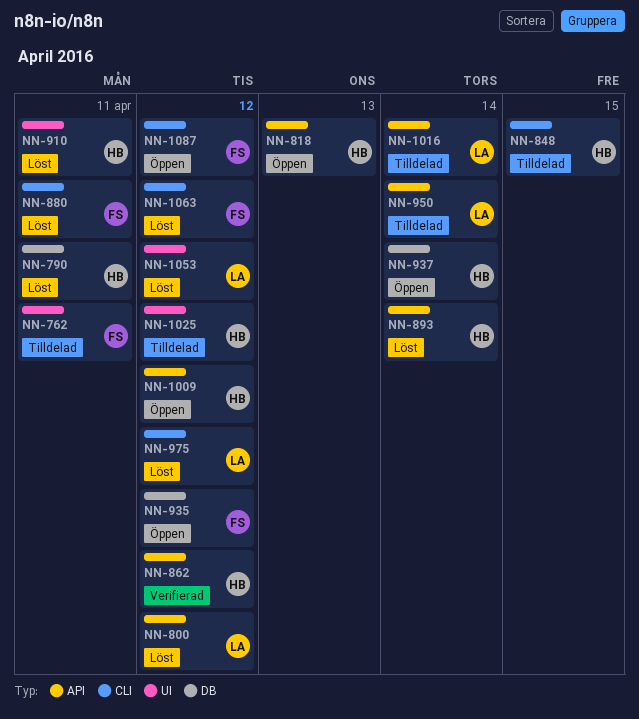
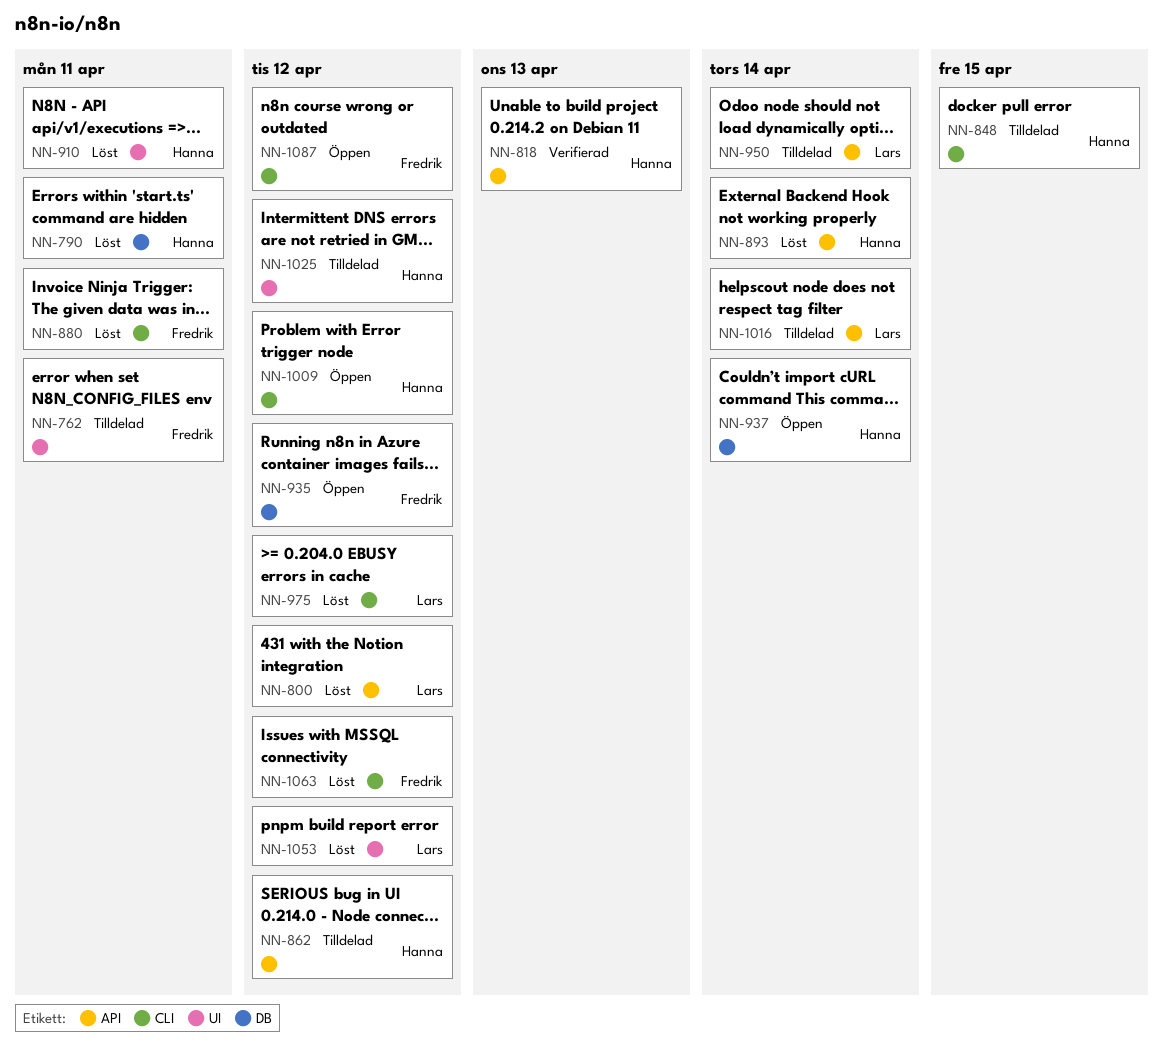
NN-818, status: Öppen -> Verifierad
NN-862, status: Verifierad -> Tilldelad
NN-1009, label: API -> CLI

